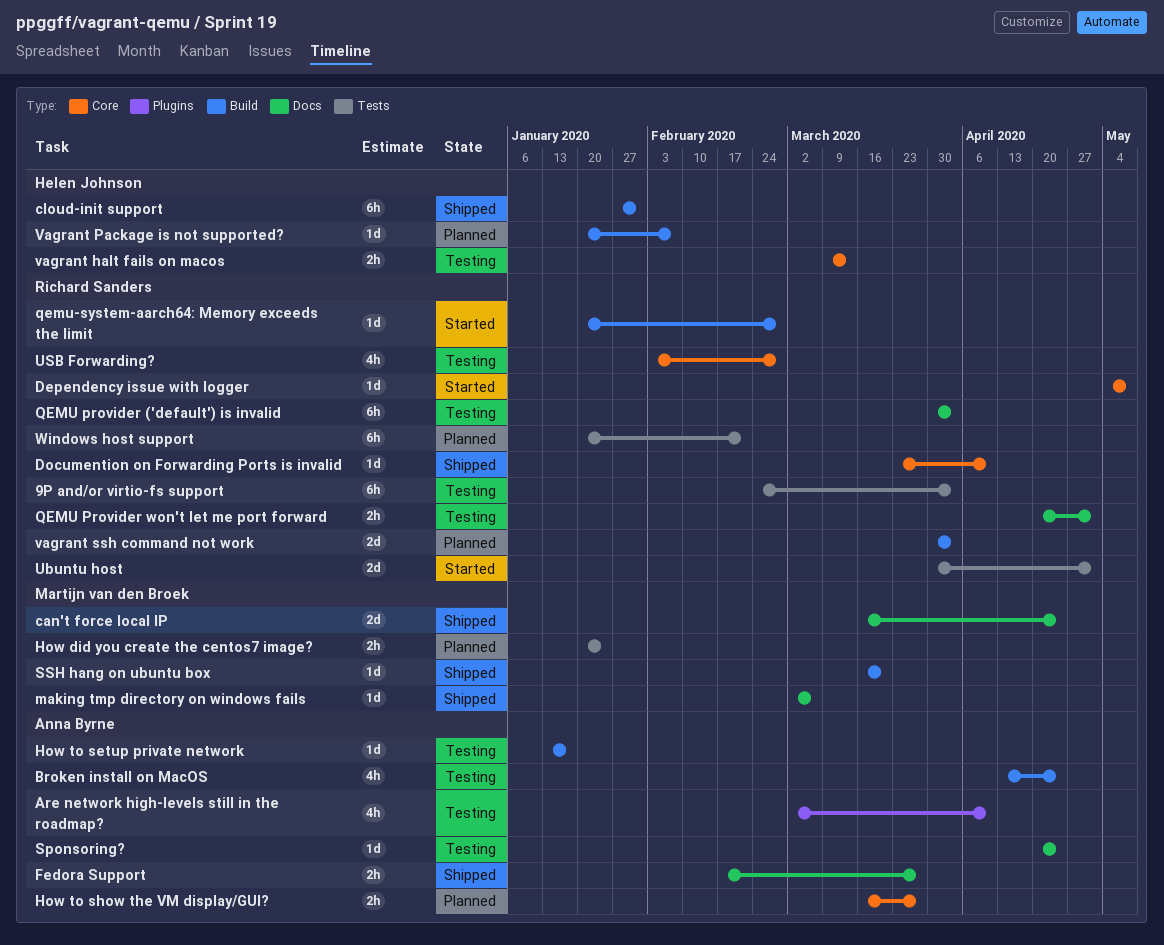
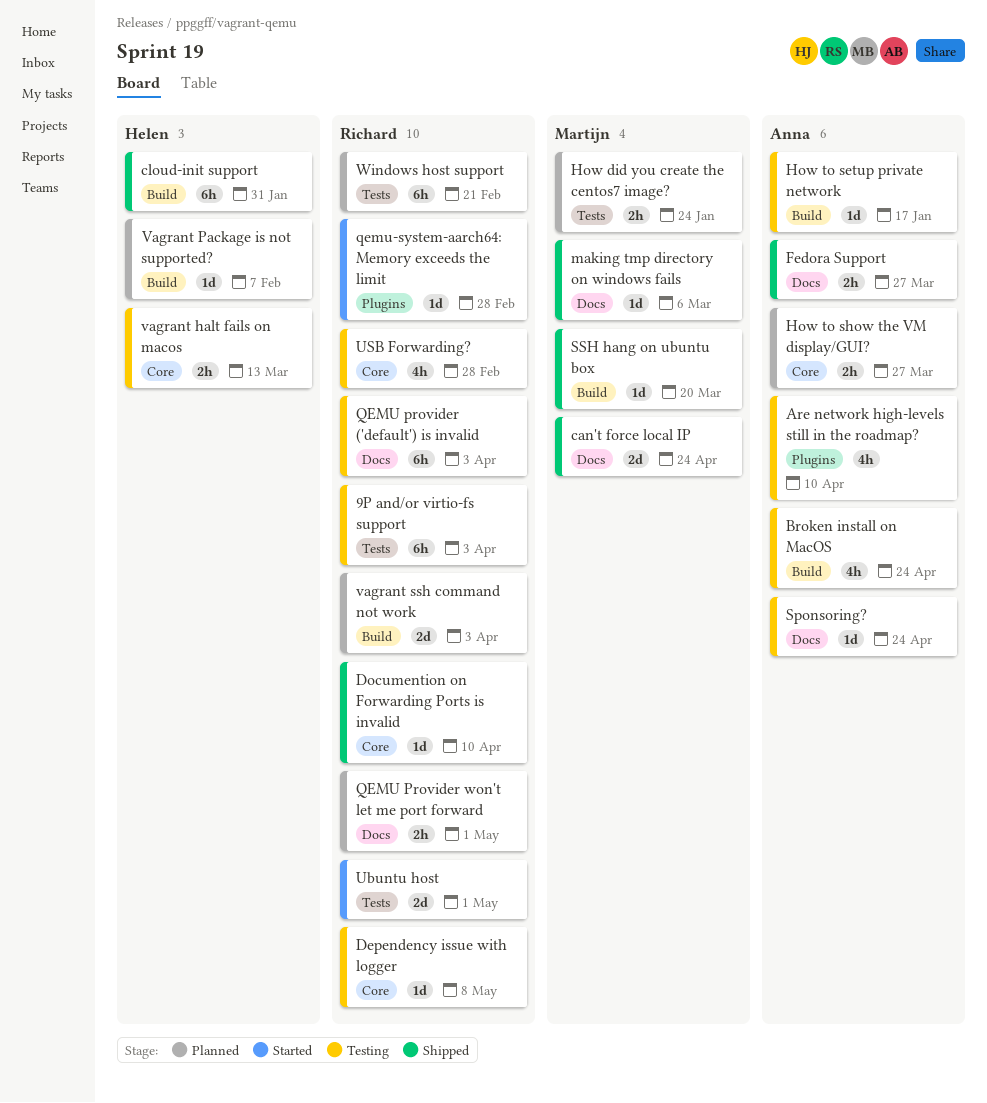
Dependency issue with logger, status: Started -> Testing
QEMU Provider won't let me port forward, status: Testing -> Planned
qemu-system-aarch64: Memory exceeds the limit, label: Build -> Plugins

